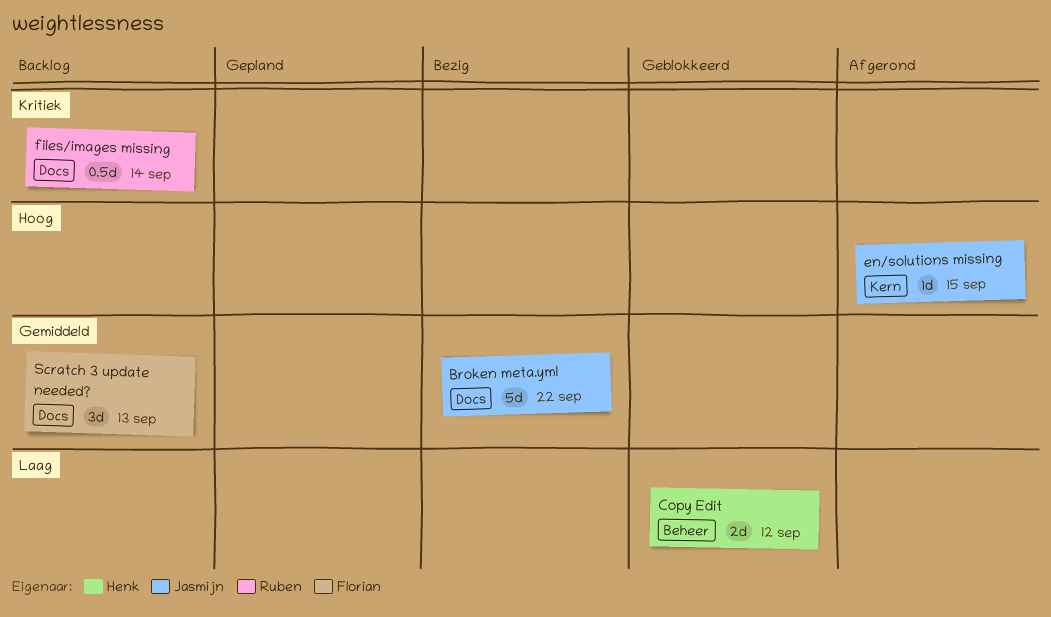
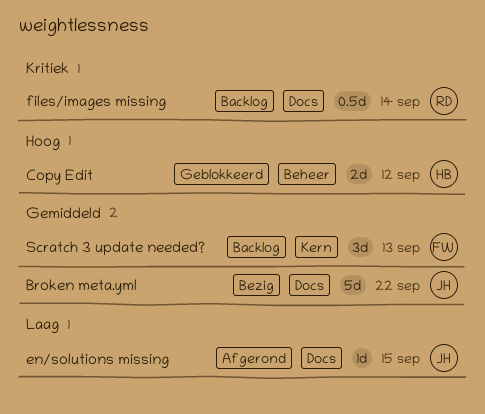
Copy Edit, priority: Laag -> Hoog
en/solutions missing, priority: Hoog -> Laag
en/solutions missing, label: Kern -> Docs
Scratch 3 update needed?, label: Docs -> Kern

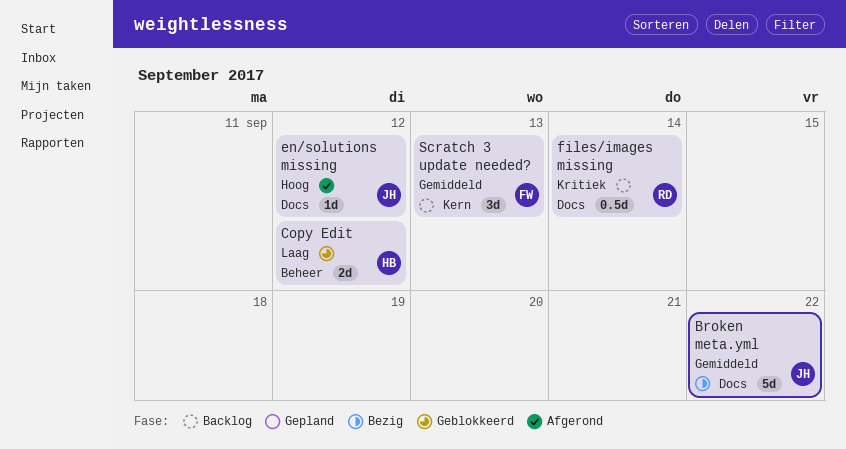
Copy Edit, priority: Hoog -> Laag
en/solutions missing, priority: Laag -> Hoog
en/solutions missing, due: Sep 15 -> Sep 12

